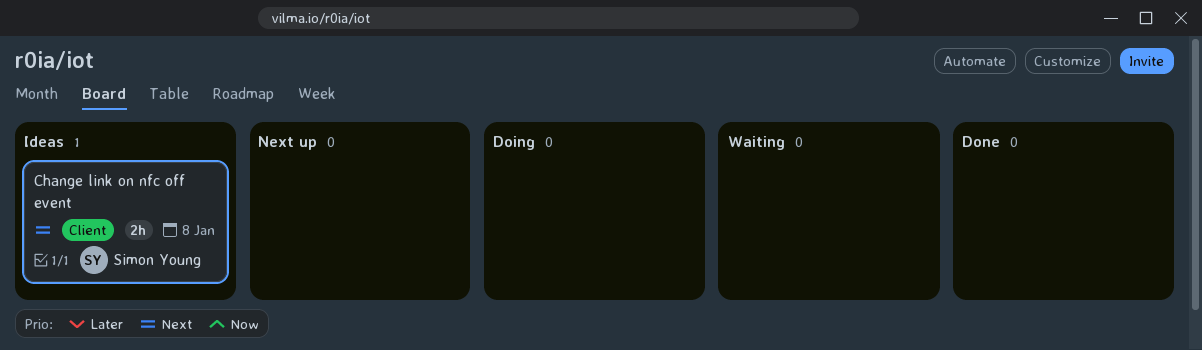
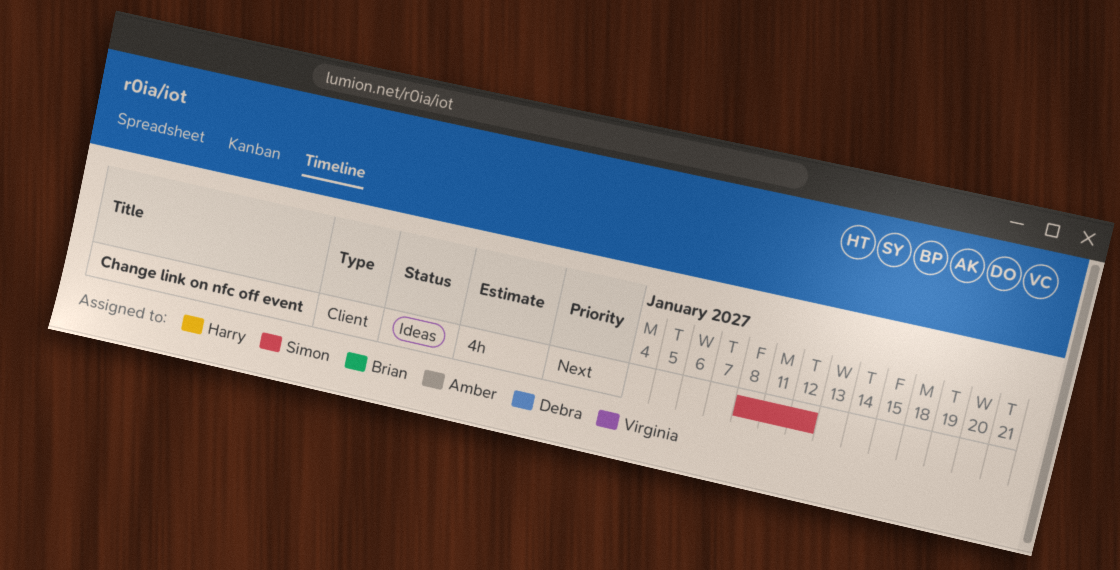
Change link on nfc off event, estimate: 2h -> 4h
Change link on nfc off event, due: Jan 8 -> Jan 12

